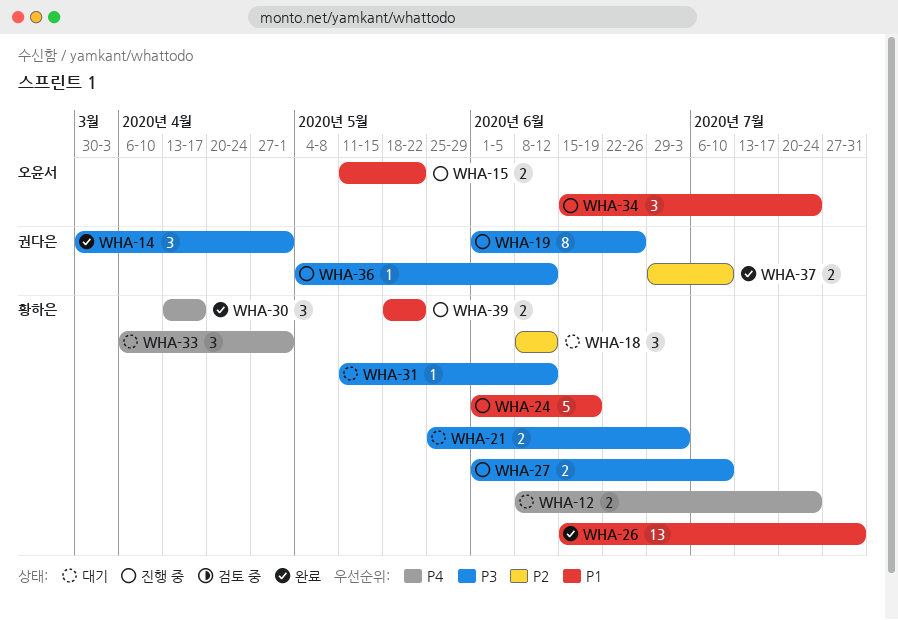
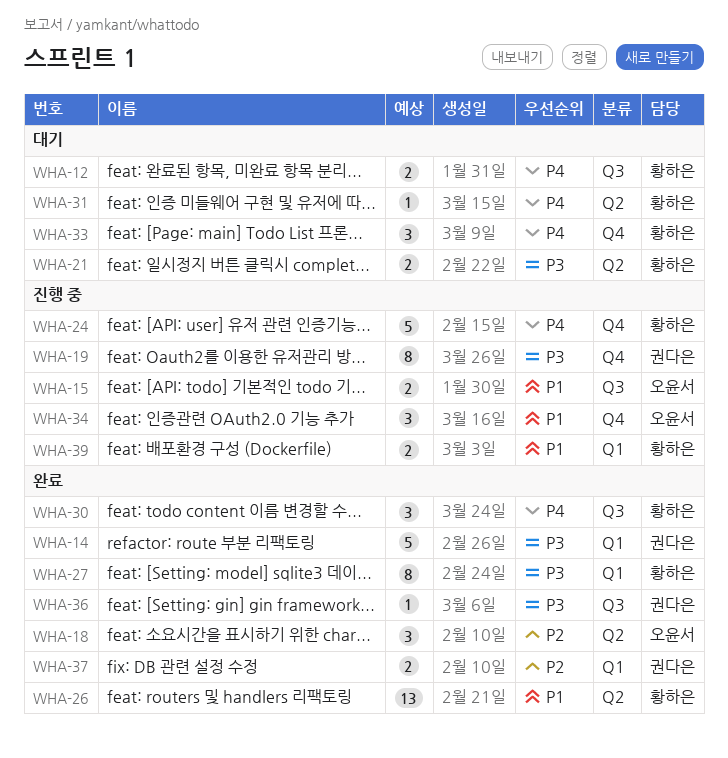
WHA-14, estimate: 3 -> 5
WHA-18, status: 대기 -> 완료
WHA-18, owner: 황하은 -> 오윤서
WHA-24, priority: P1 -> P4
WHA-27, status: 진행 중 -> 완료
WHA-27, estimate: 2 -> 8
WHA-31, priority: P3 -> P4
WHA-36, status: 진행 중 -> 완료

